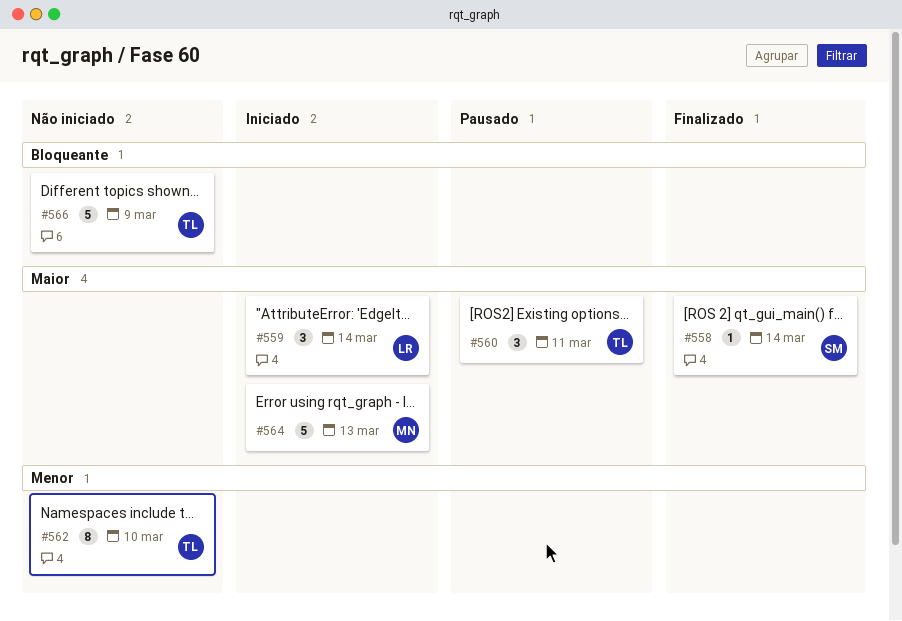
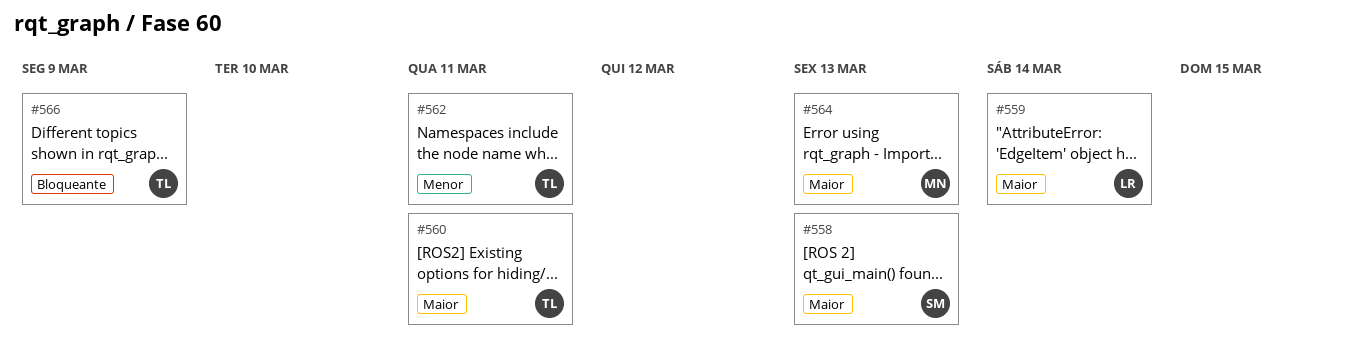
#558, due: Mar 14 -> Mar 13
#562, due: Mar 10 -> Mar 11

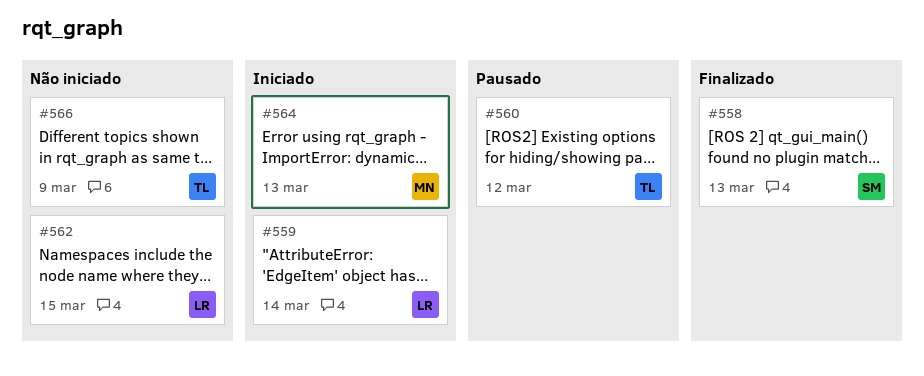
#560, due: Mar 11 -> Mar 12
#562, owner: TL -> LR
#562, due: Mar 11 -> Mar 15

